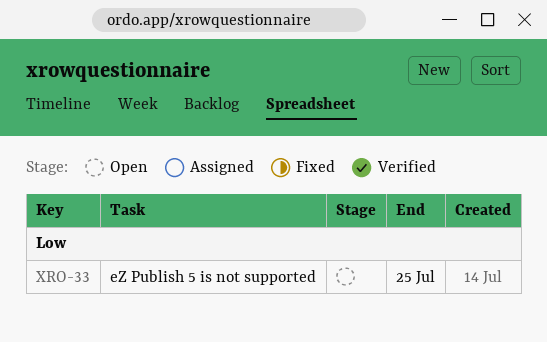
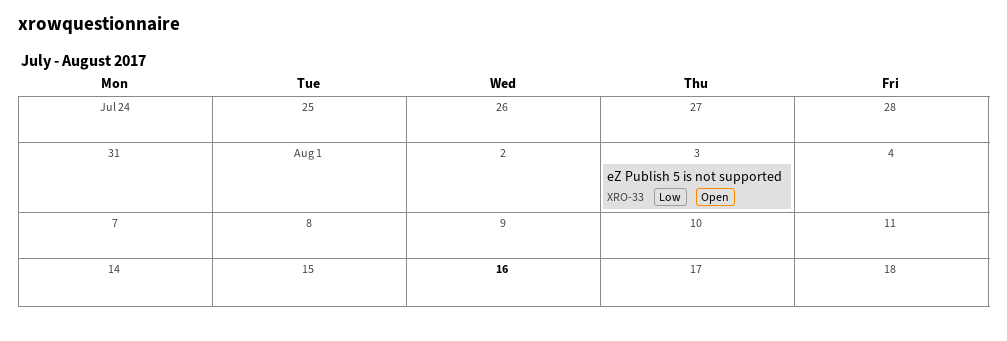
XRO-33, due: Jul 25 -> Aug 3

